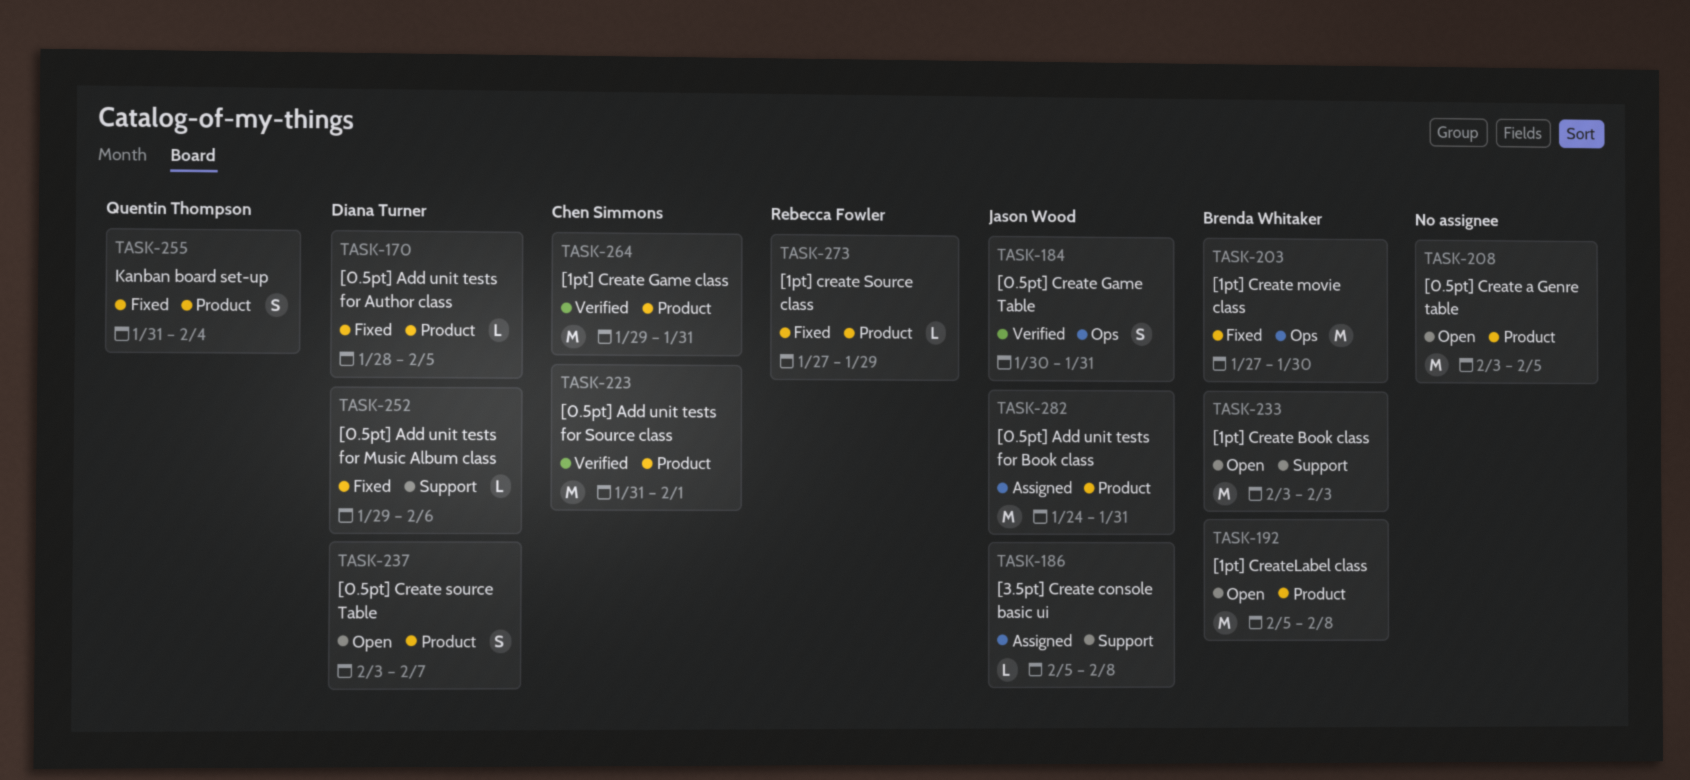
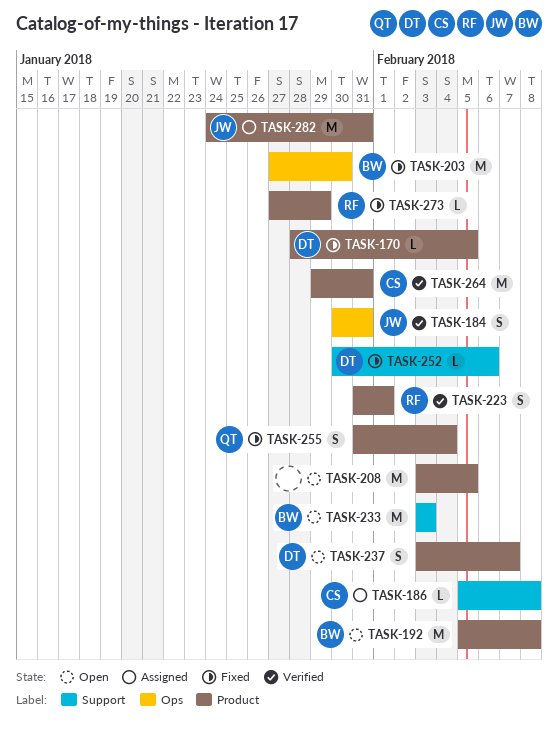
TASK-186, owner: Jason Wood -> Chen Simmons
TASK-223, owner: Chen Simmons -> Rebecca Fowler
TASK-223, estimate: M -> S
TASK-252, start: Jan 29 -> Jan 30

